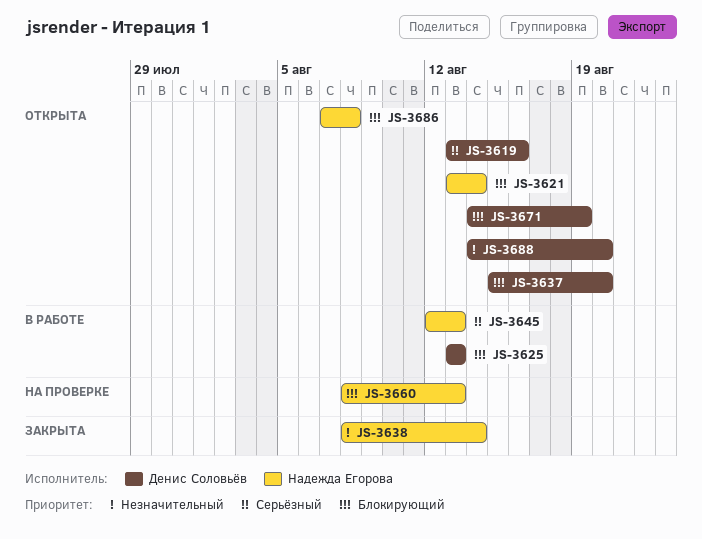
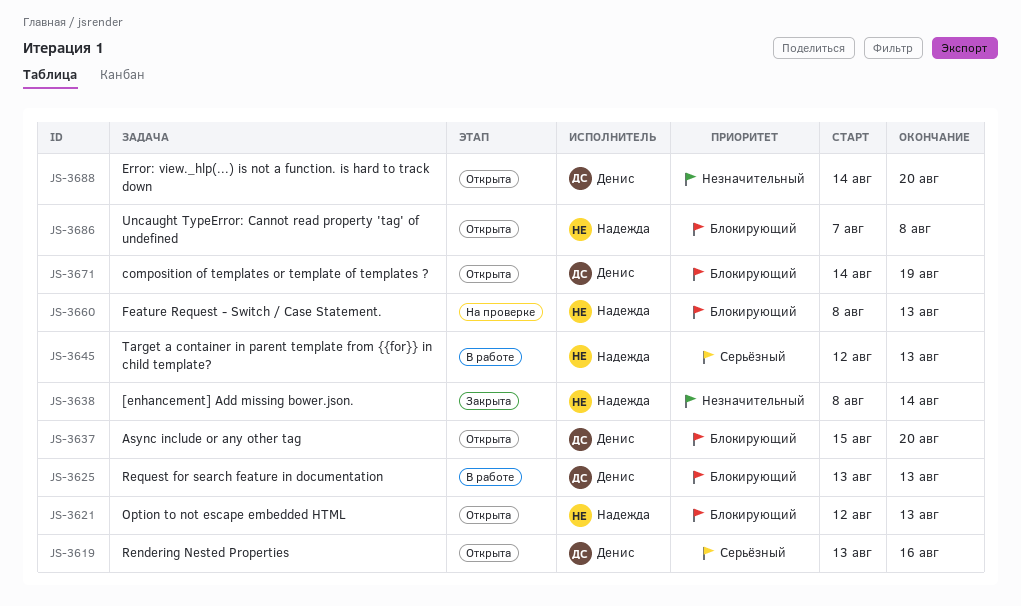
JS-3621, start: Aug 13 -> Aug 12
JS-3621, due: Aug 14 -> Aug 13

